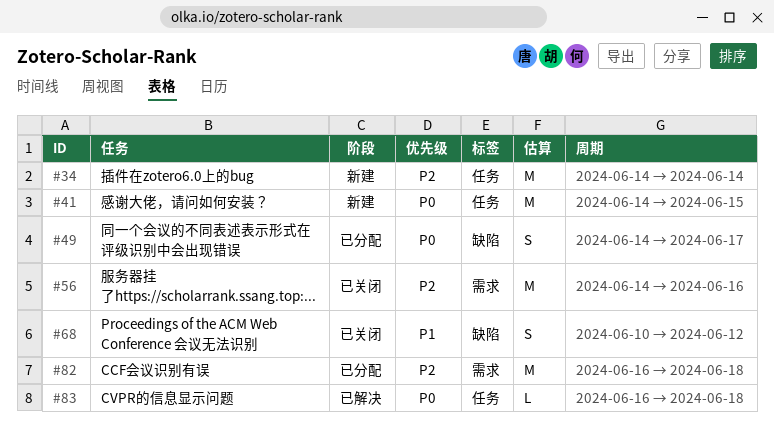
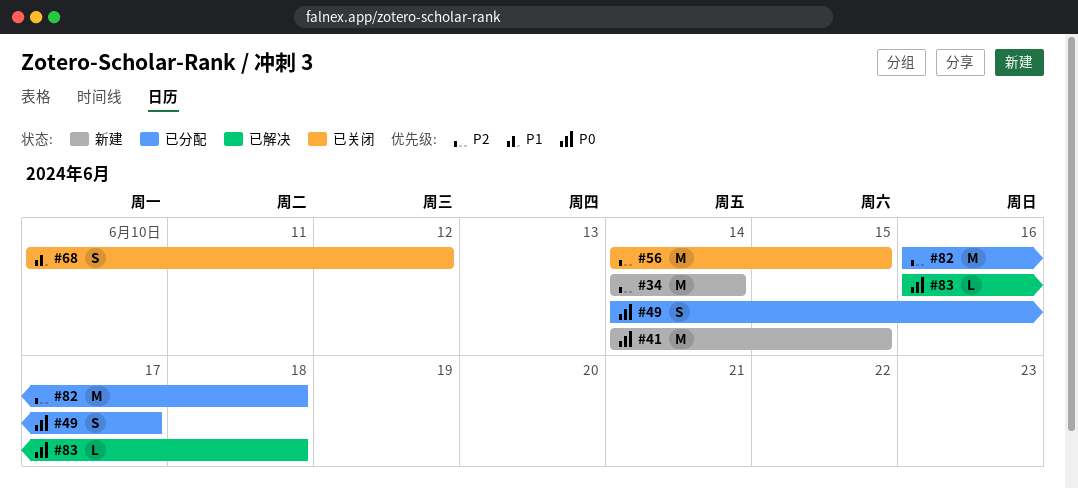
#56, due: Jun 16 -> Jun 15

